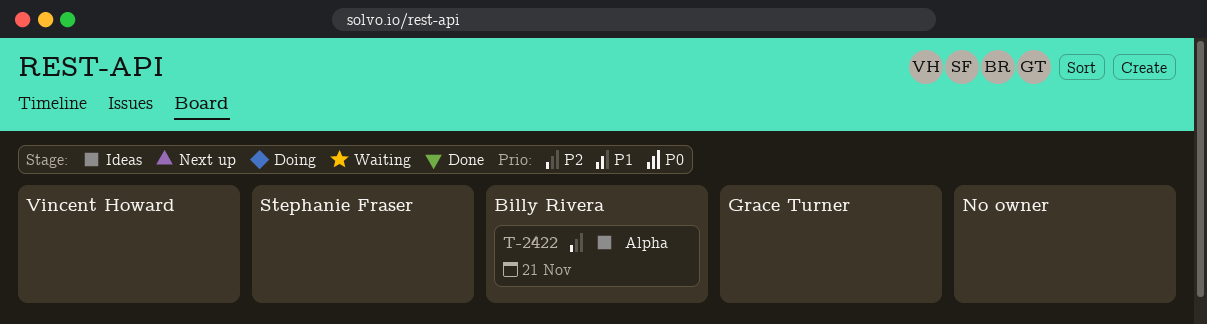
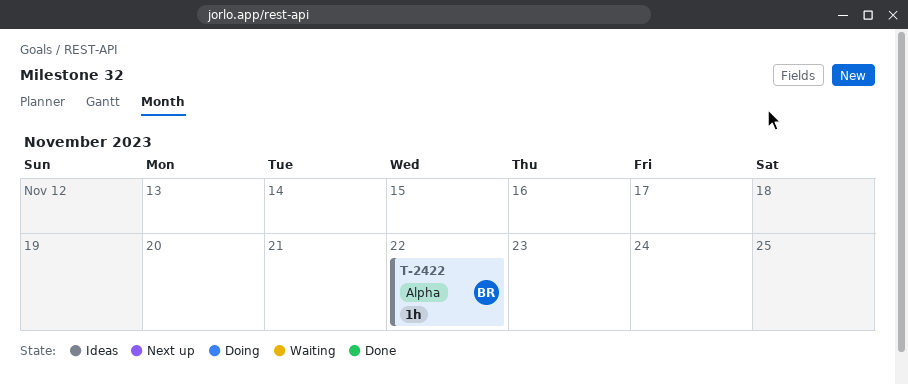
T-2422, due: Nov 21 -> Nov 22

